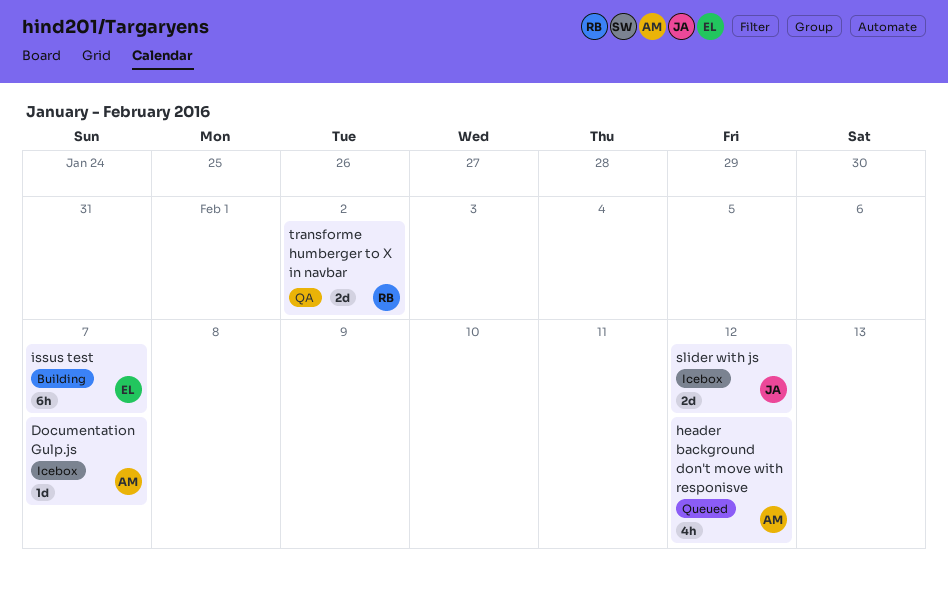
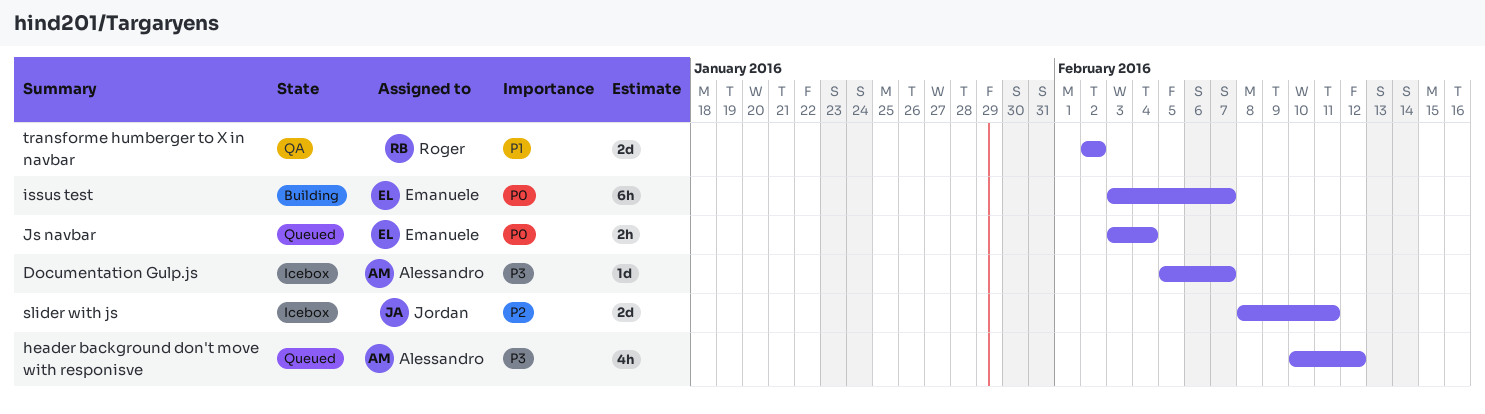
Js navbar: none -> present
slider with js, due: Feb 12 -> Feb 11

